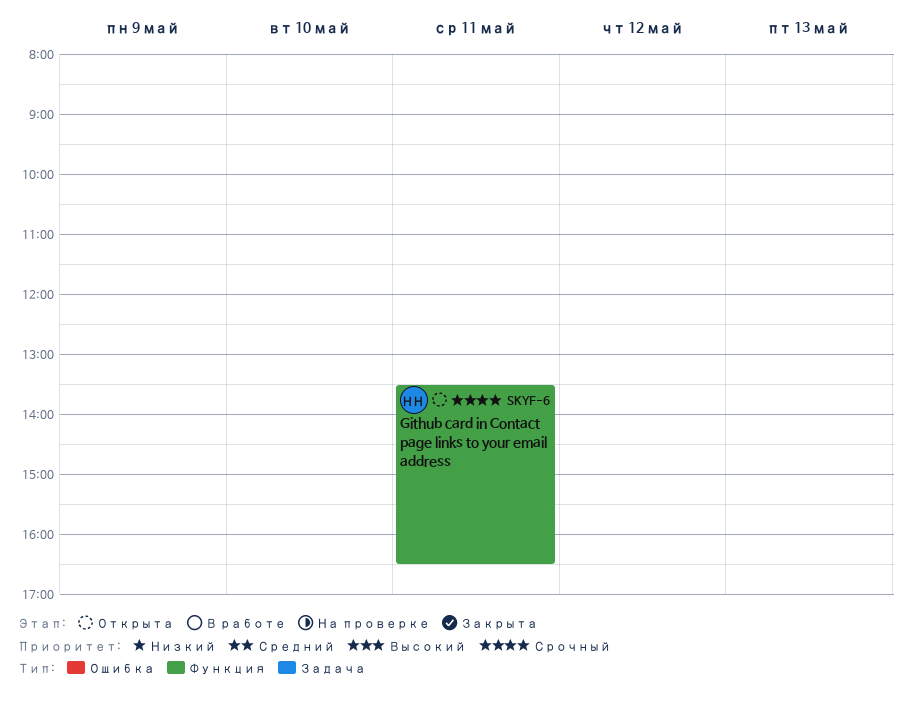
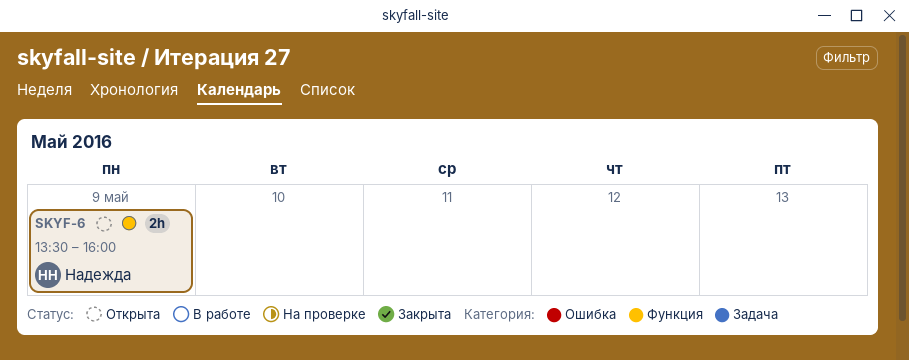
SKYF-6, day: May 11 -> May 9
SKYF-6, ends: 16:30 -> 16:00

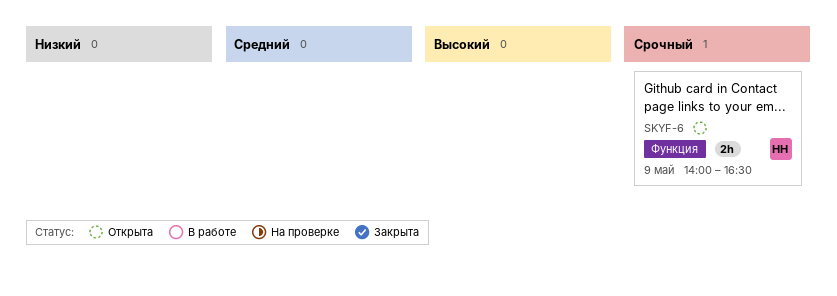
SKYF-6, begins: 13:30 -> 14:00
SKYF-6, ends: 16:00 -> 16:30

